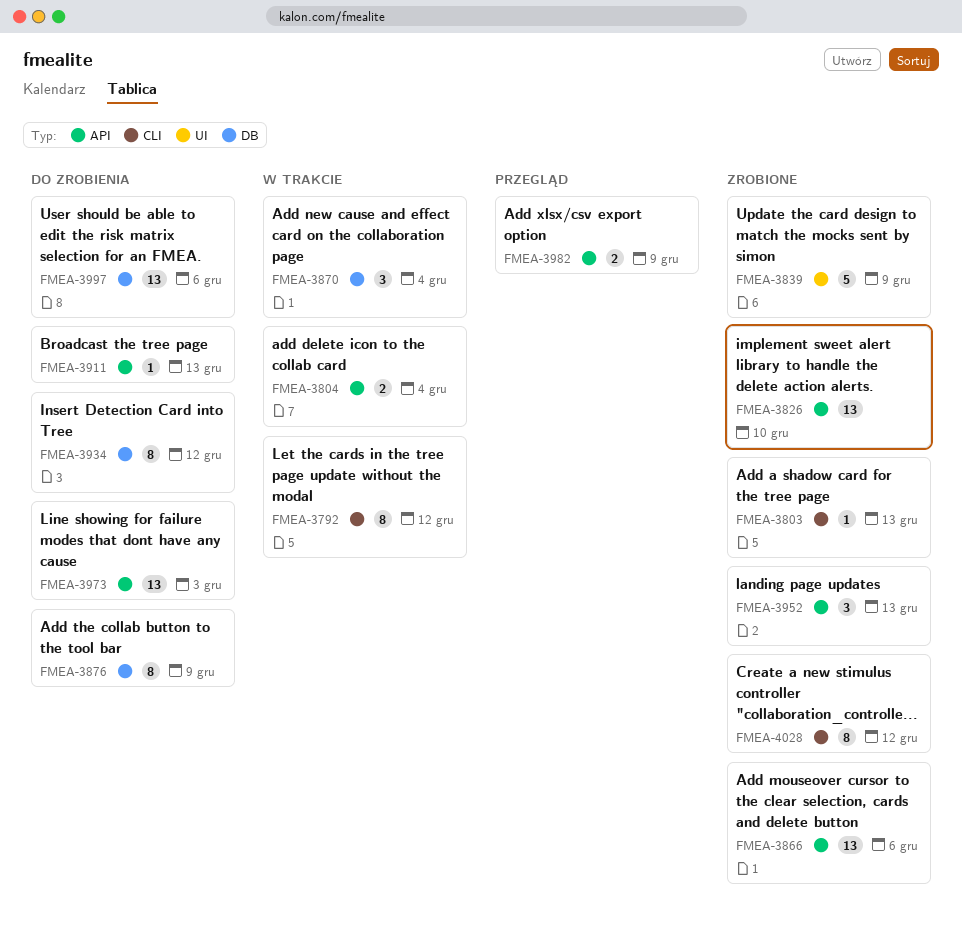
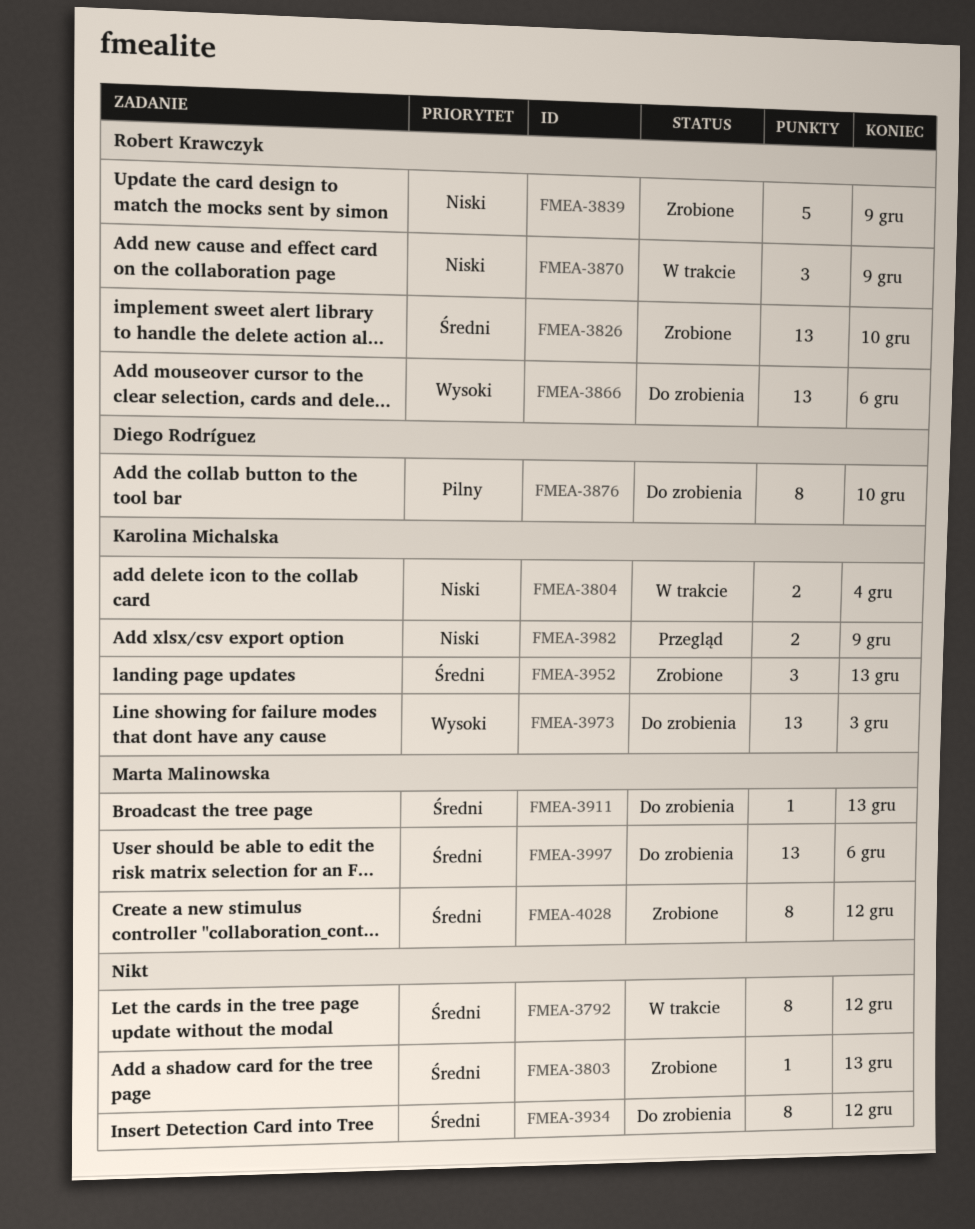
FMEA-3866, status: Zrobione -> Do zrobienia
FMEA-3870, due: Dec 4 -> Dec 9
FMEA-3876, due: Dec 9 -> Dec 10

